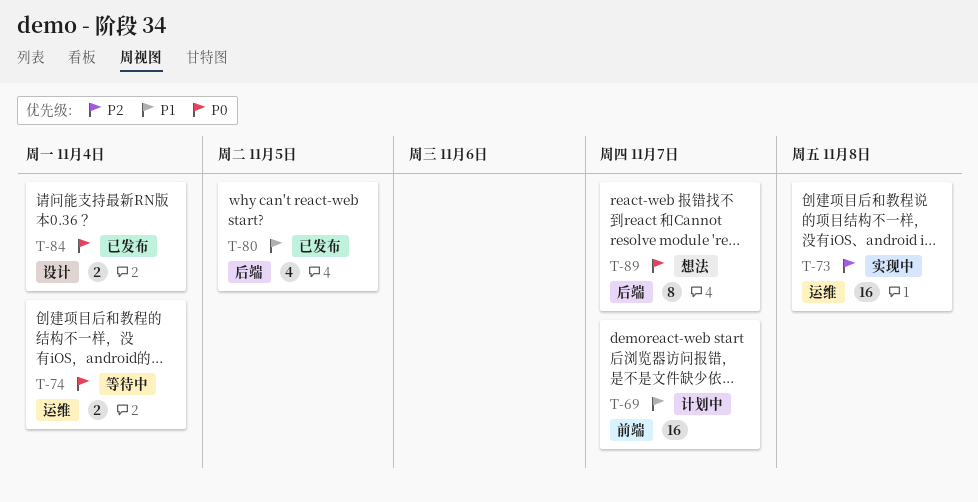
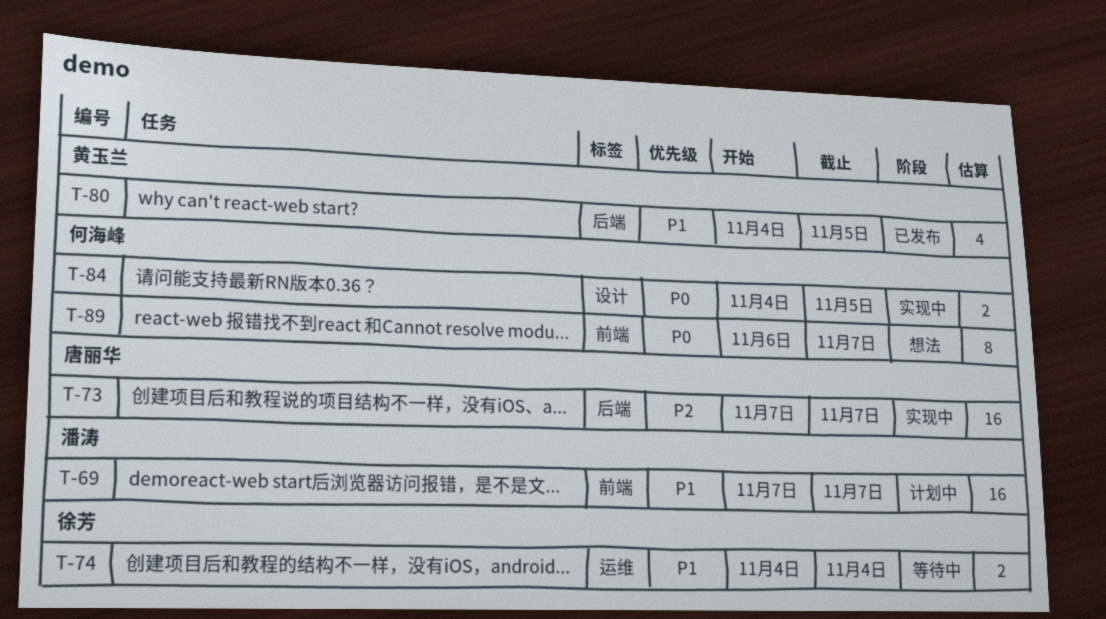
T-73, label: 运维 -> 后端
T-73, due: Nov 8 -> Nov 7
T-74, priority: P0 -> P1
T-84, status: 已发布 -> 实现中
T-84, due: Nov 4 -> Nov 5
T-89, label: 后端 -> 前端

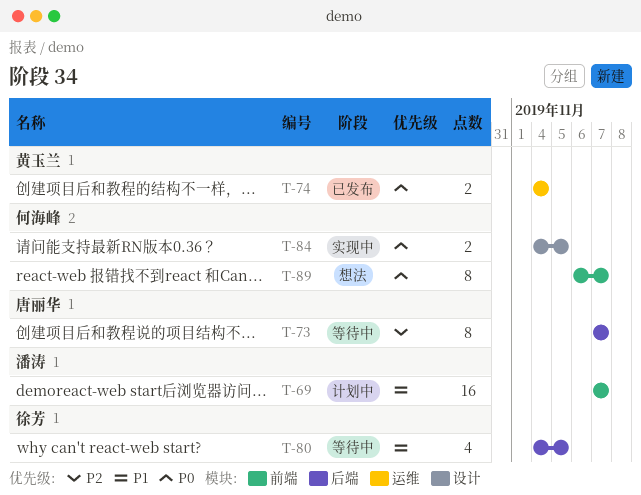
T-73, status: 实现中 -> 等待中
T-73, estimate: 16 -> 8
T-74, status: 等待中 -> 已发布
T-74, owner: 徐芳 -> 黄玉兰
T-74, priority: P1 -> P0
T-80, status: 已发布 -> 等待中
T-80, owner: 黄玉兰 -> 徐芳

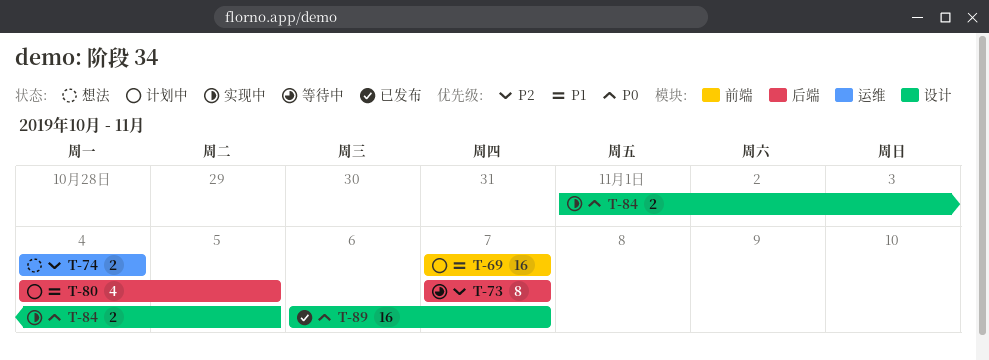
T-74, status: 已发布 -> 想法
T-74, priority: P0 -> P2
T-80, status: 等待中 -> 计划中
T-84, start: Nov 4 -> Nov 1
T-89, status: 想法 -> 已发布
T-89, label: 前端 -> 设计
T-89, estimate: 8 -> 16

